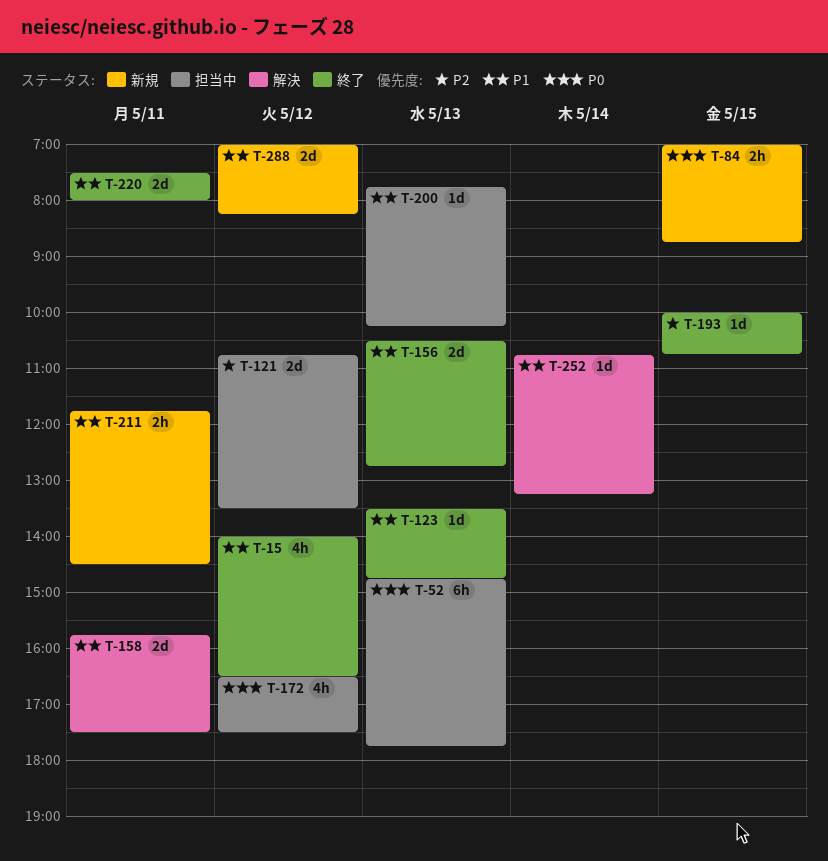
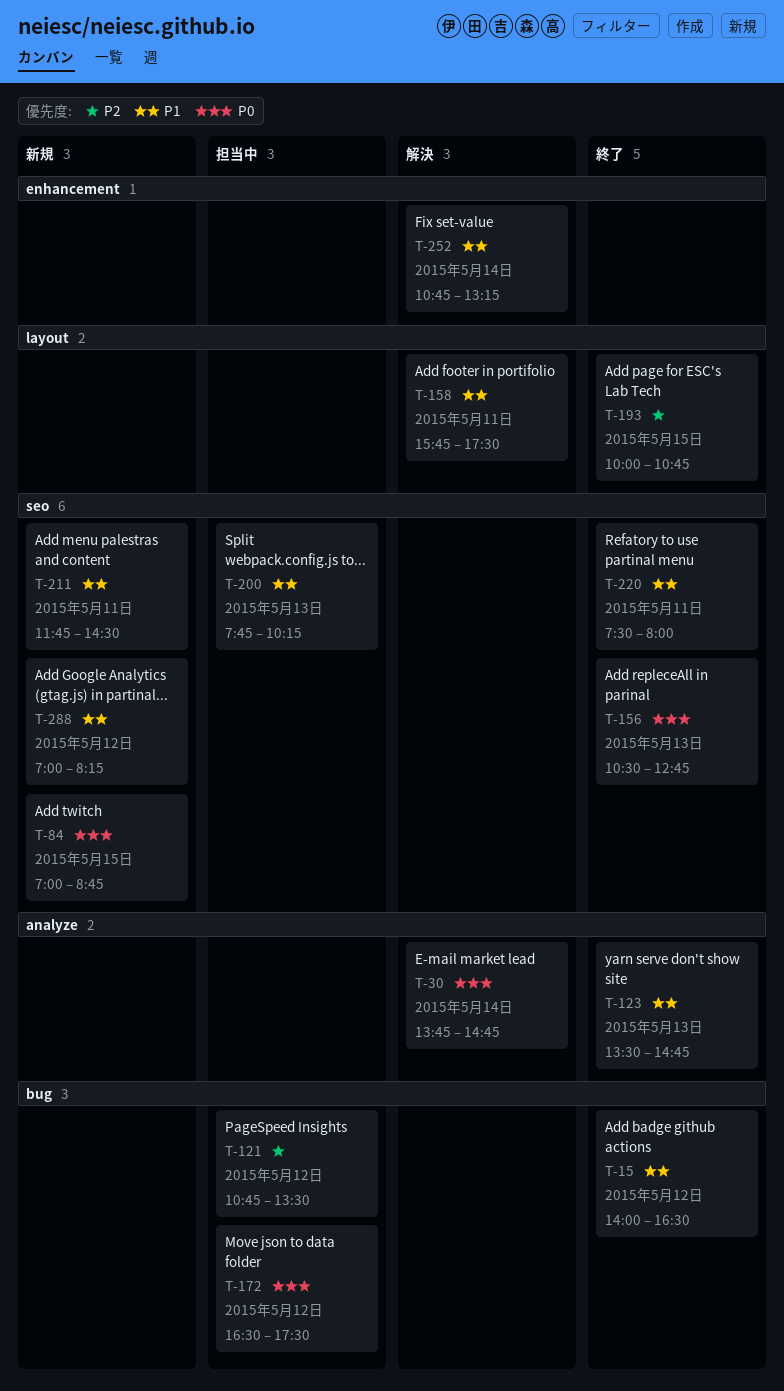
T-30: none -> present
T-52: present -> none
T-156, priority: P1 -> P0

